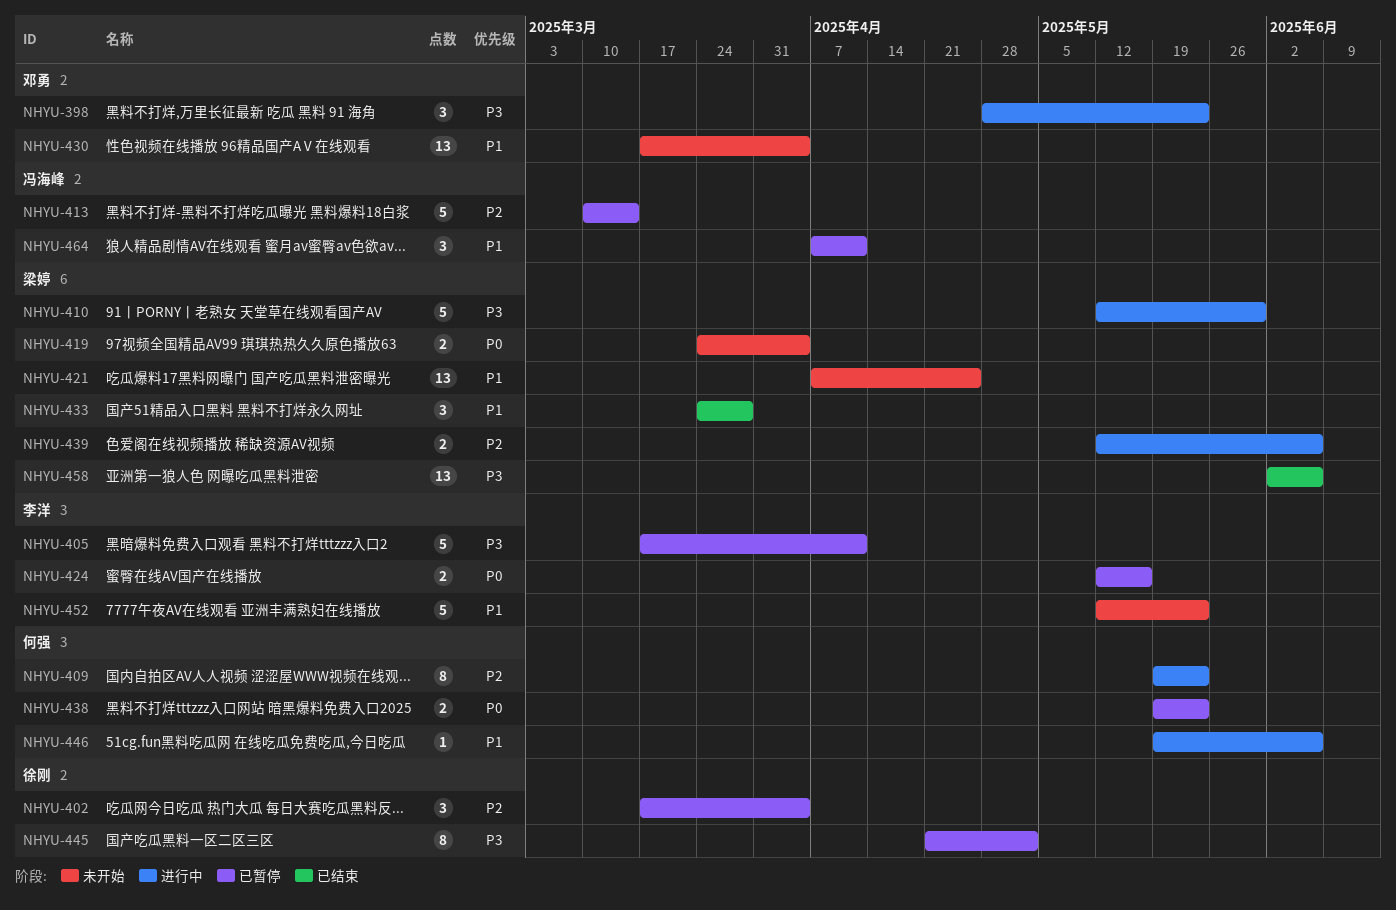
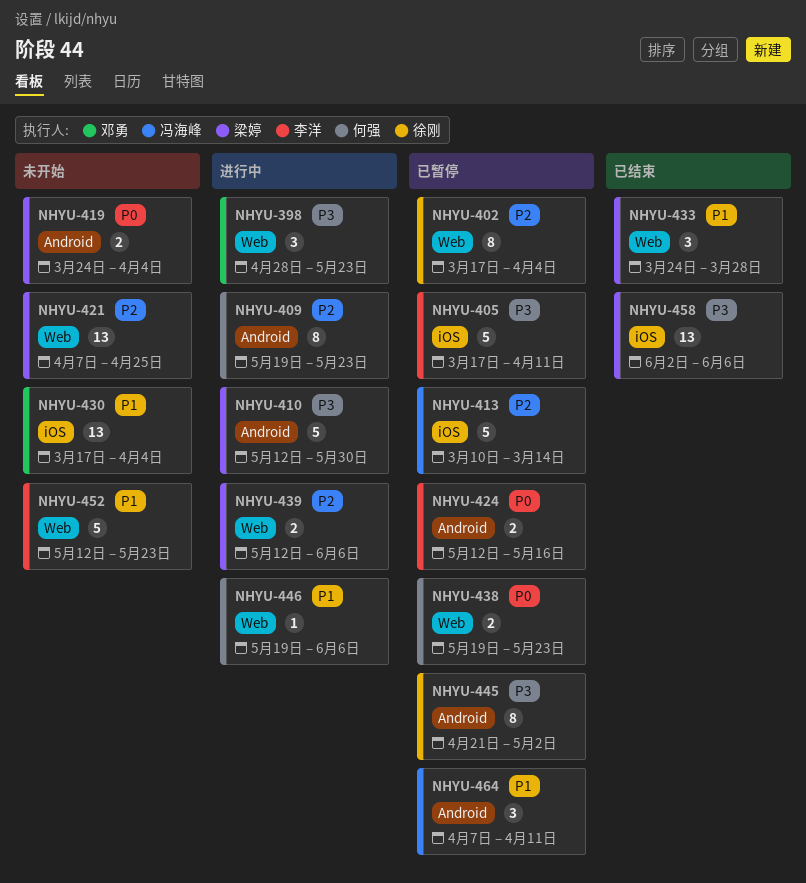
NHYU-402, estimate: 3 -> 8
NHYU-421, priority: P1 -> P2

